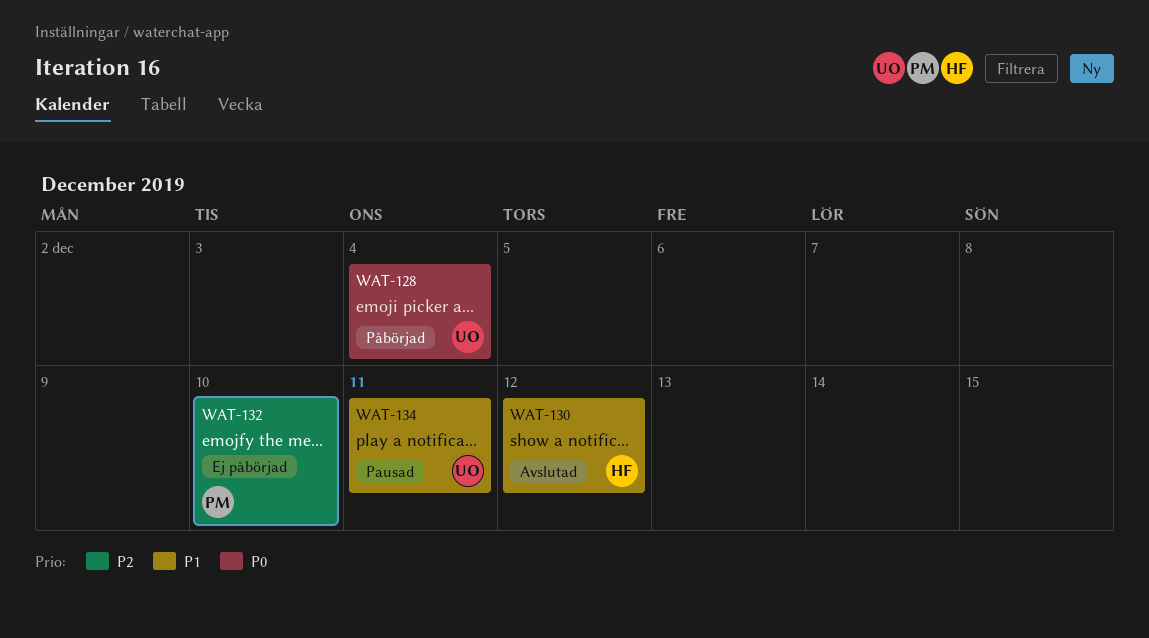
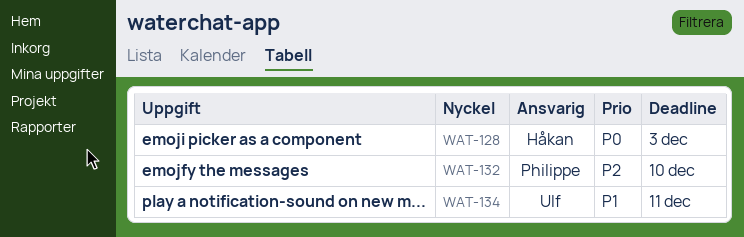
WAT-128, owner: Ulf -> Håkan
WAT-128, due: Dec 4 -> Dec 3
WAT-130: present -> none

